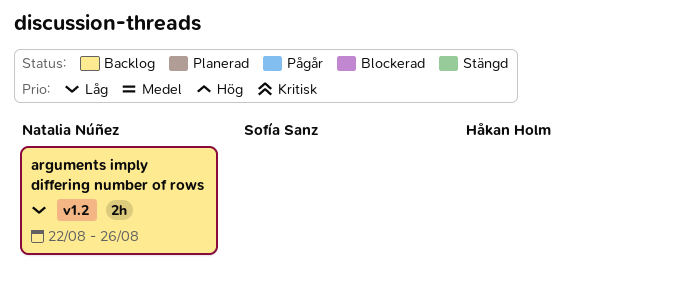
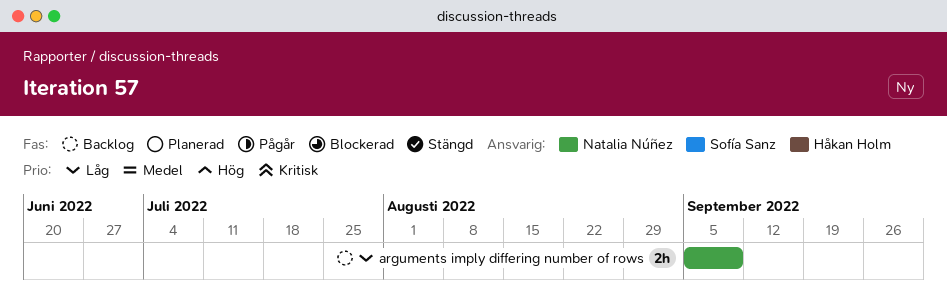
arguments imply differing number of rows, start: Aug 22 -> Sep 5
arguments imply differing number of rows, due: Aug 26 -> Sep 9

